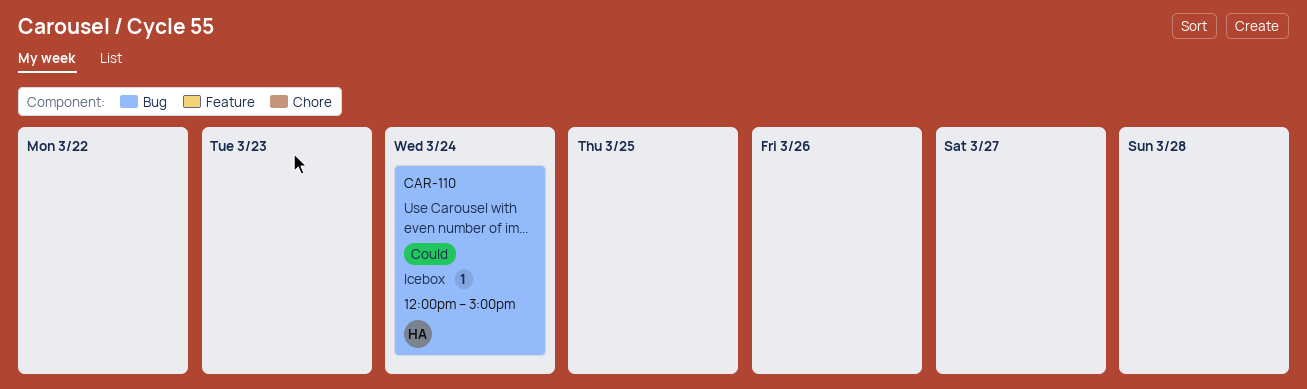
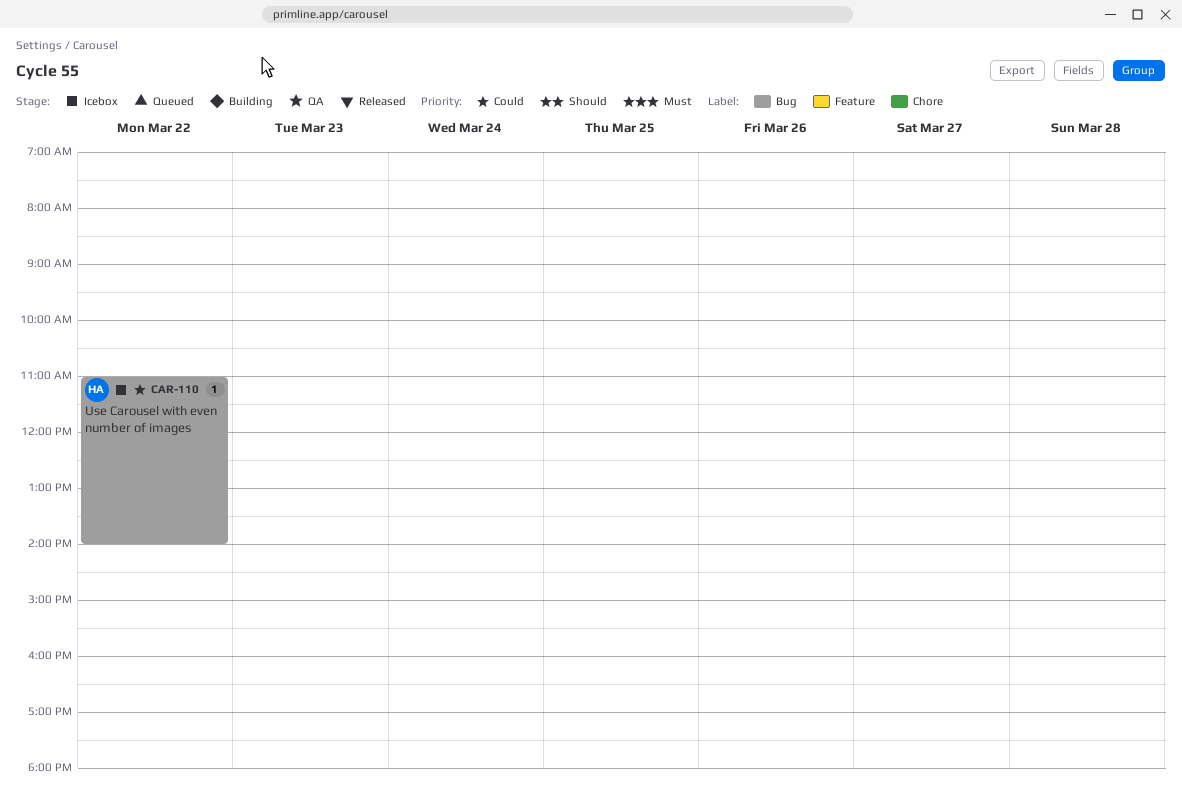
CAR-110, day: Mar 24 -> Mar 22
CAR-110, begins: 12:00 -> 11:00
CAR-110, ends: 15:00 -> 14:00

